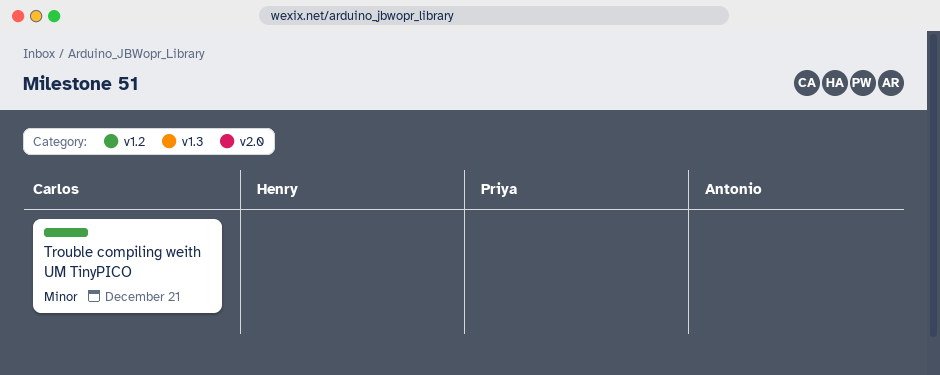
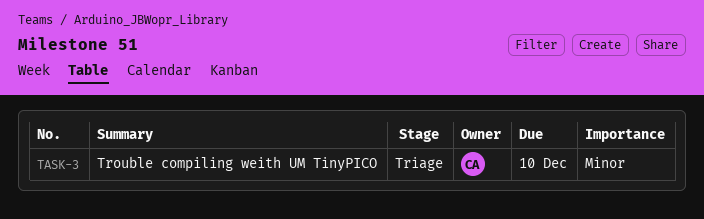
Trouble compiling weith UM TinyPICO, due: Dec 21 -> Dec 10

